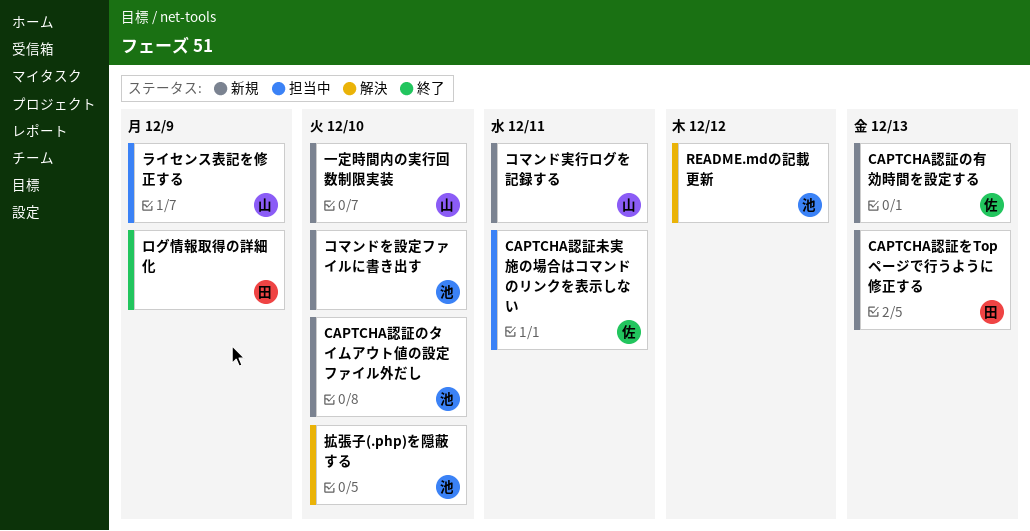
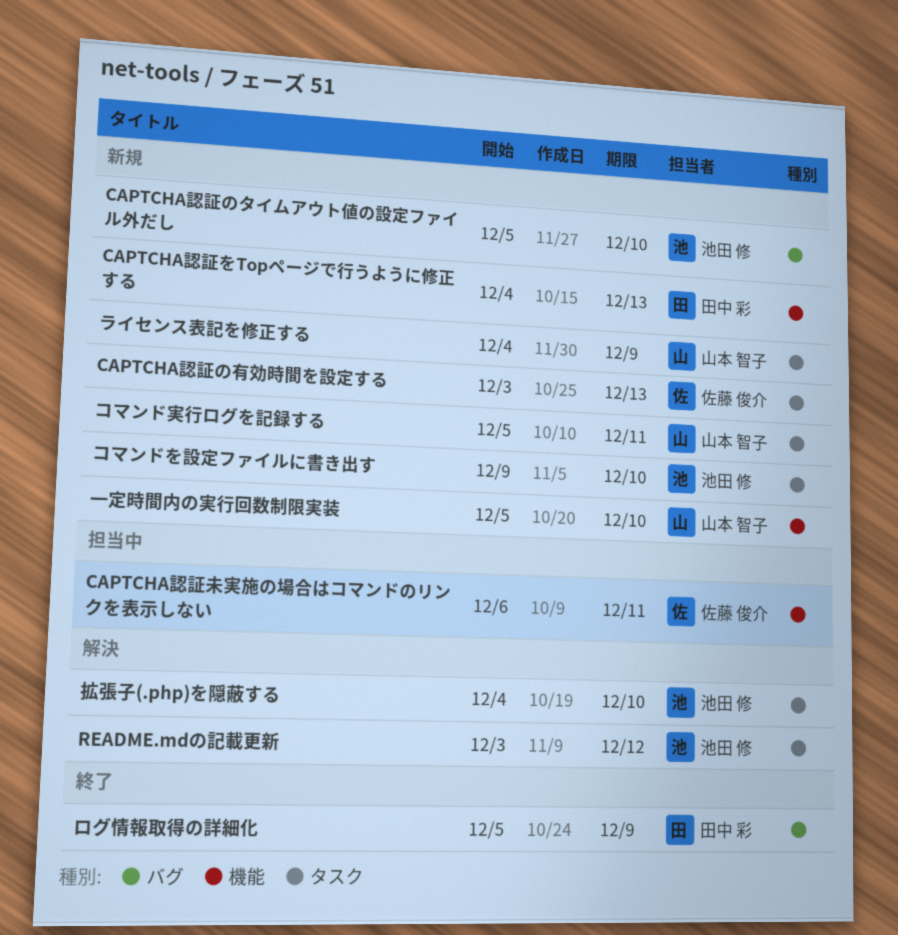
ライセンス表記を修正する, status: 担当中 -> 新規

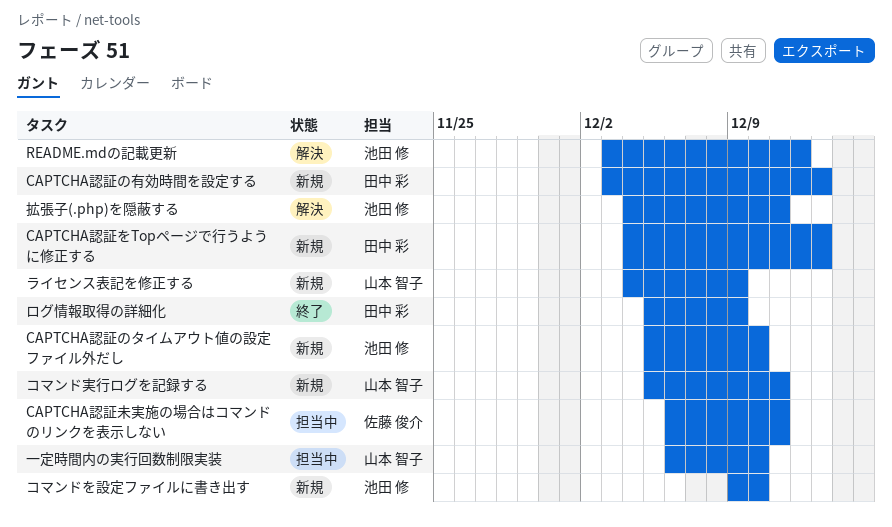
CAPTCHA認証の有効時間を設定する, owner: 佐藤 俊介 -> 田中 彩
一定時間内の実行回数制限実装, status: 新規 -> 担当中
一定時間内の実行回数制限実装, start: Dec 5 -> Dec 6
拡張子(.php)を隠蔽する, due: Dec 10 -> Dec 11

